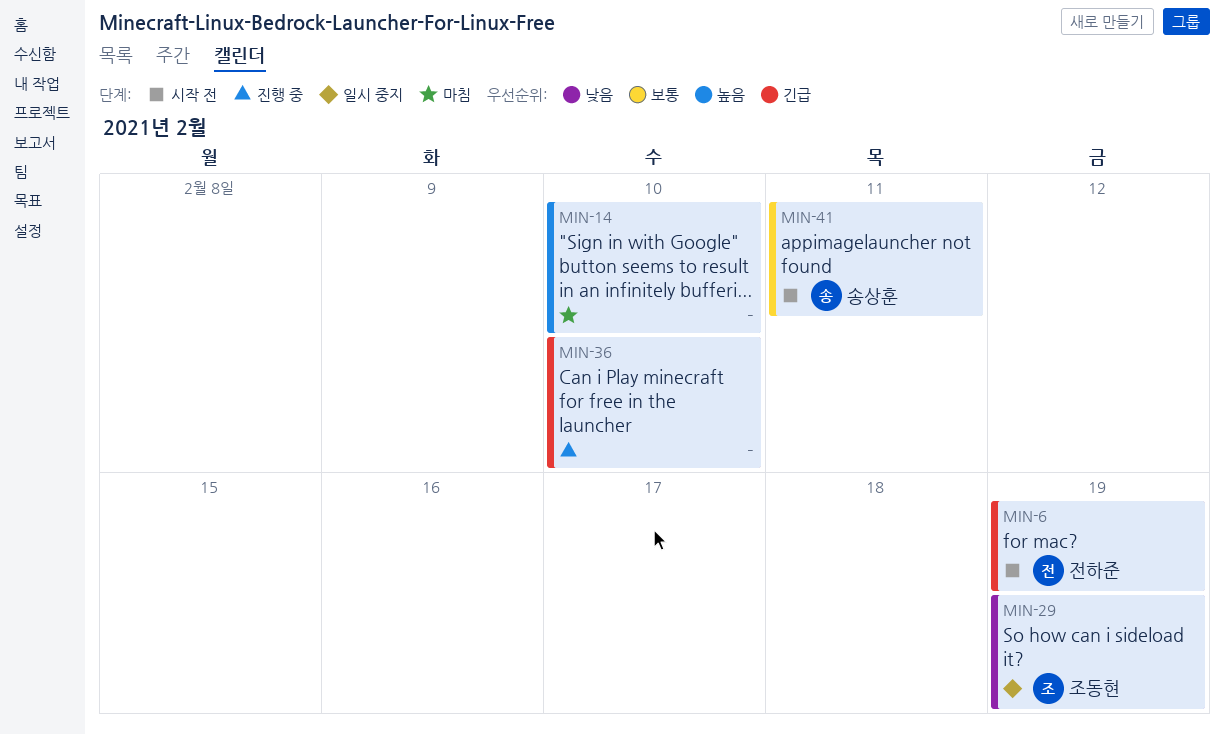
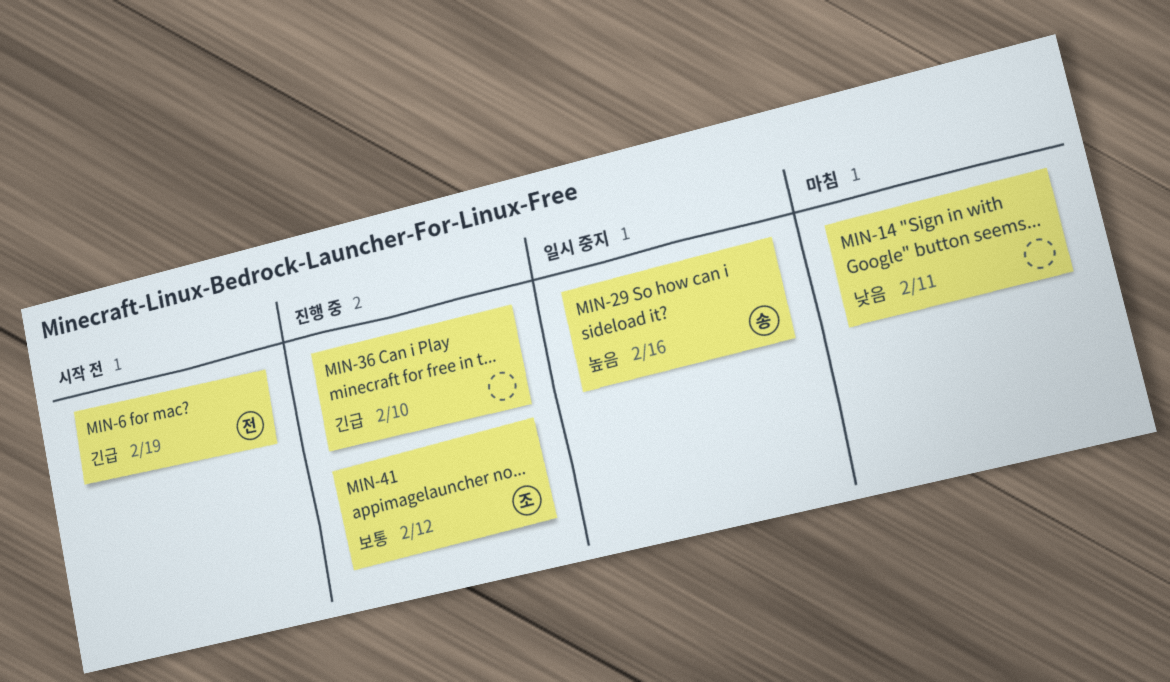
MIN-14, priority: 높음 -> 낮음
MIN-14, due: Feb 10 -> Feb 11
MIN-29, owner: 조동현 -> 송상훈
MIN-29, priority: 낮음 -> 높음
MIN-29, due: Feb 19 -> Feb 16
MIN-41, status: 시작 전 -> 진행 중
MIN-41, owner: 송상훈 -> 조동현
MIN-41, due: Feb 11 -> Feb 12

